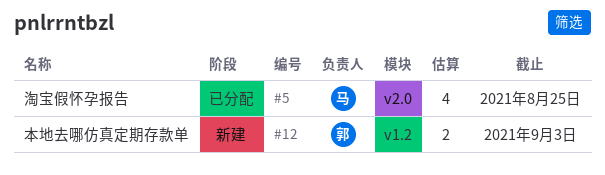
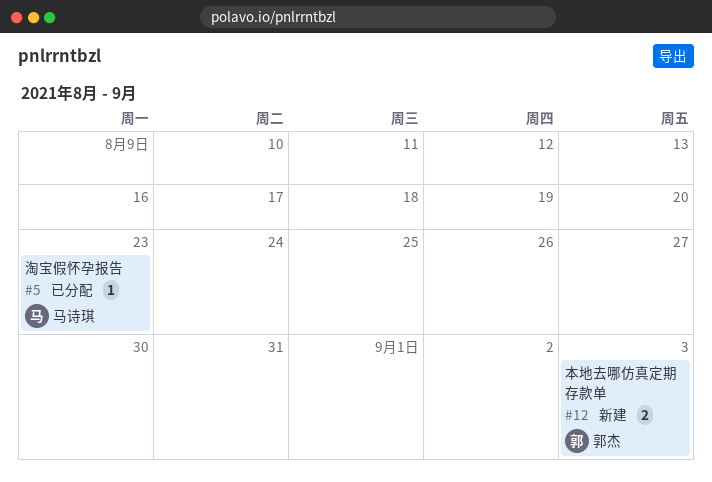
#5, estimate: 4 -> 1
#5, due: Aug 25 -> Aug 23

